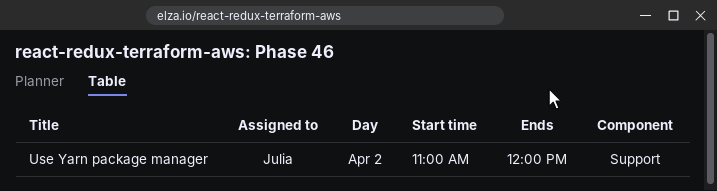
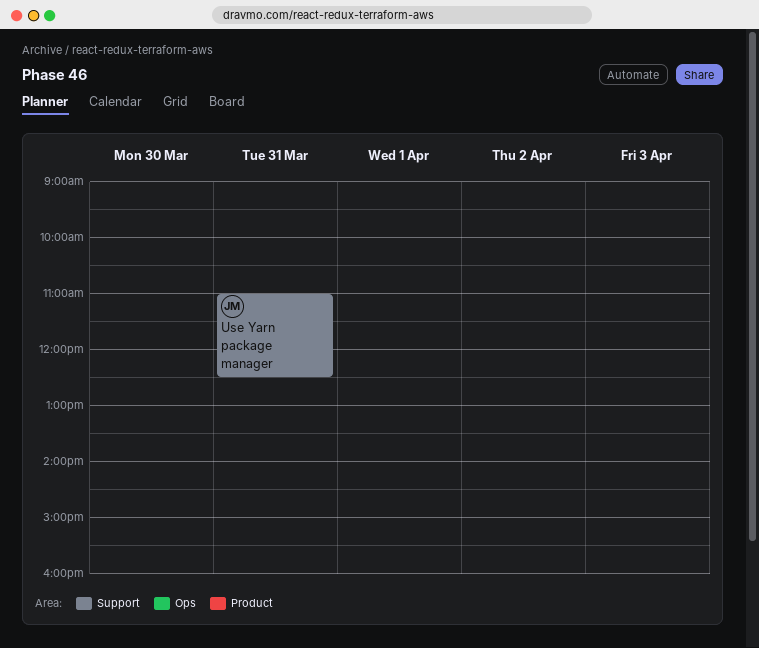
Use Yarn package manager, day: Apr 2 -> Mar 31
Use Yarn package manager, ends: 12:00 -> 12:30

